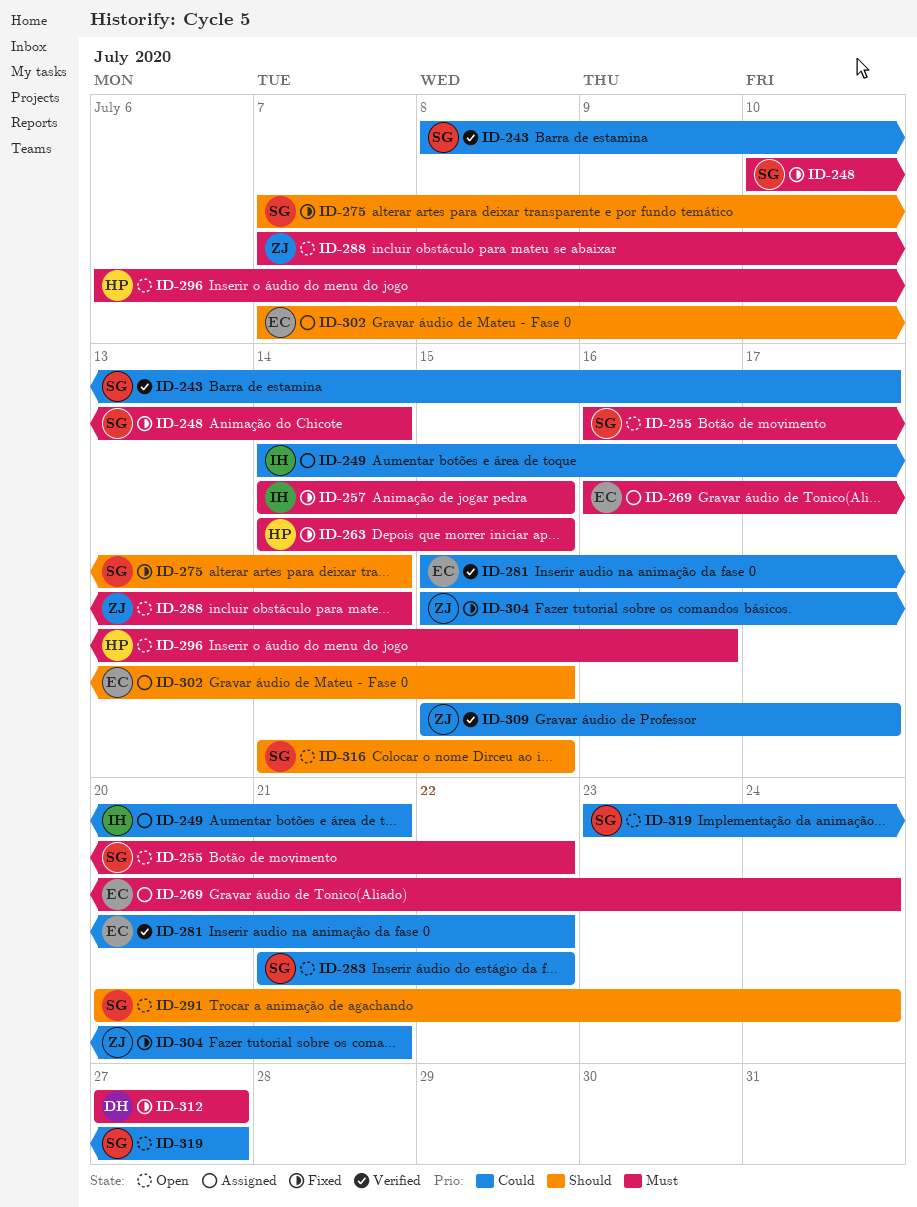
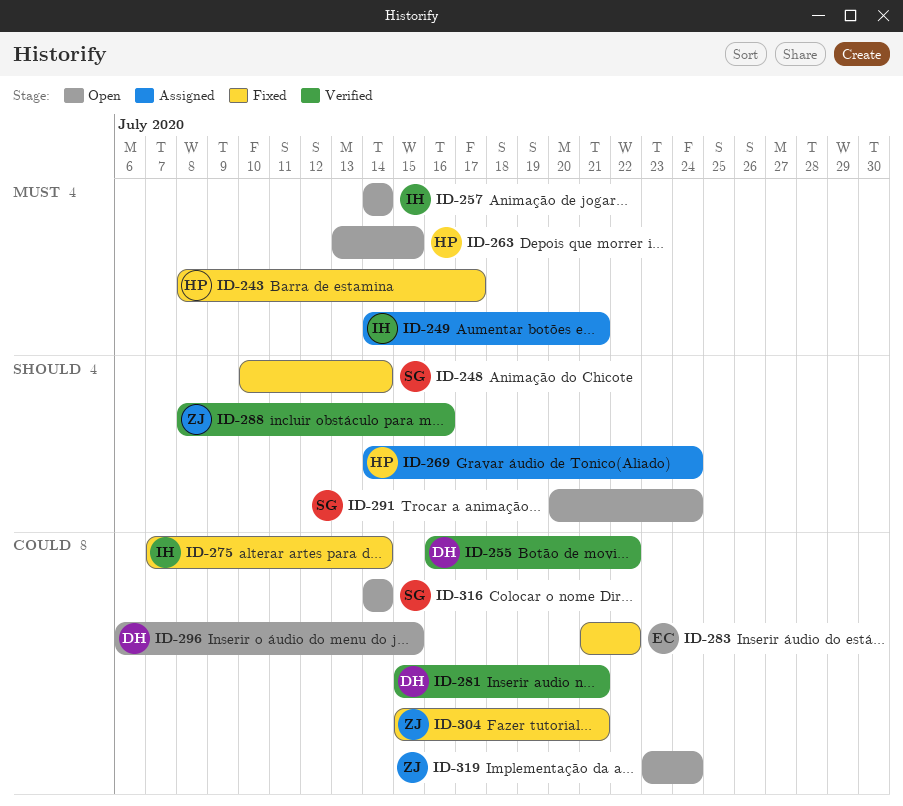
ID-243, status: Verified -> Fixed
ID-243, owner: SG -> HP
ID-243, priority: Could -> Must
ID-248, priority: Must -> Should
ID-249, priority: Could -> Must
ID-255, status: Open -> Verified
ID-255, owner: SG -> DH
ID-255, priority: Must -> Could
ID-257, status: Fixed -> Open
ID-257, due: Jul 15 -> Jul 14
ID-263, status: Fixed -> Open
ID-263, start: Jul 14 -> Jul 13
ID-269, owner: EC -> HP
ID-269, priority: Must -> Should
ID-269, start: Jul 16 -> Jul 14
ID-275, owner: SG -> IH
ID-275, priority: Should -> Could
ID-281, owner: EC -> DH
ID-281, due: Jul 22 -> Jul 21
ID-283, status: Open -> Fixed
ID-283, owner: SG -> EC
ID-288, status: Open -> Verified
ID-288, priority: Must -> Should
ID-288, start: Jul 7 -> Jul 8
ID-288, due: Jul 14 -> Jul 16
ID-296, owner: HP -> DH
ID-296, priority: Must -> Could
ID-296, due: Jul 16 -> Jul 15
ID-302: present -> none
ID-309: present -> none
ID-312: present -> none
ID-316, priority: Should -> Could
ID-316, due: Jul 15 -> Jul 14
ID-319, owner: SG -> ZJ
ID-319, due: Jul 27 -> Jul 24

